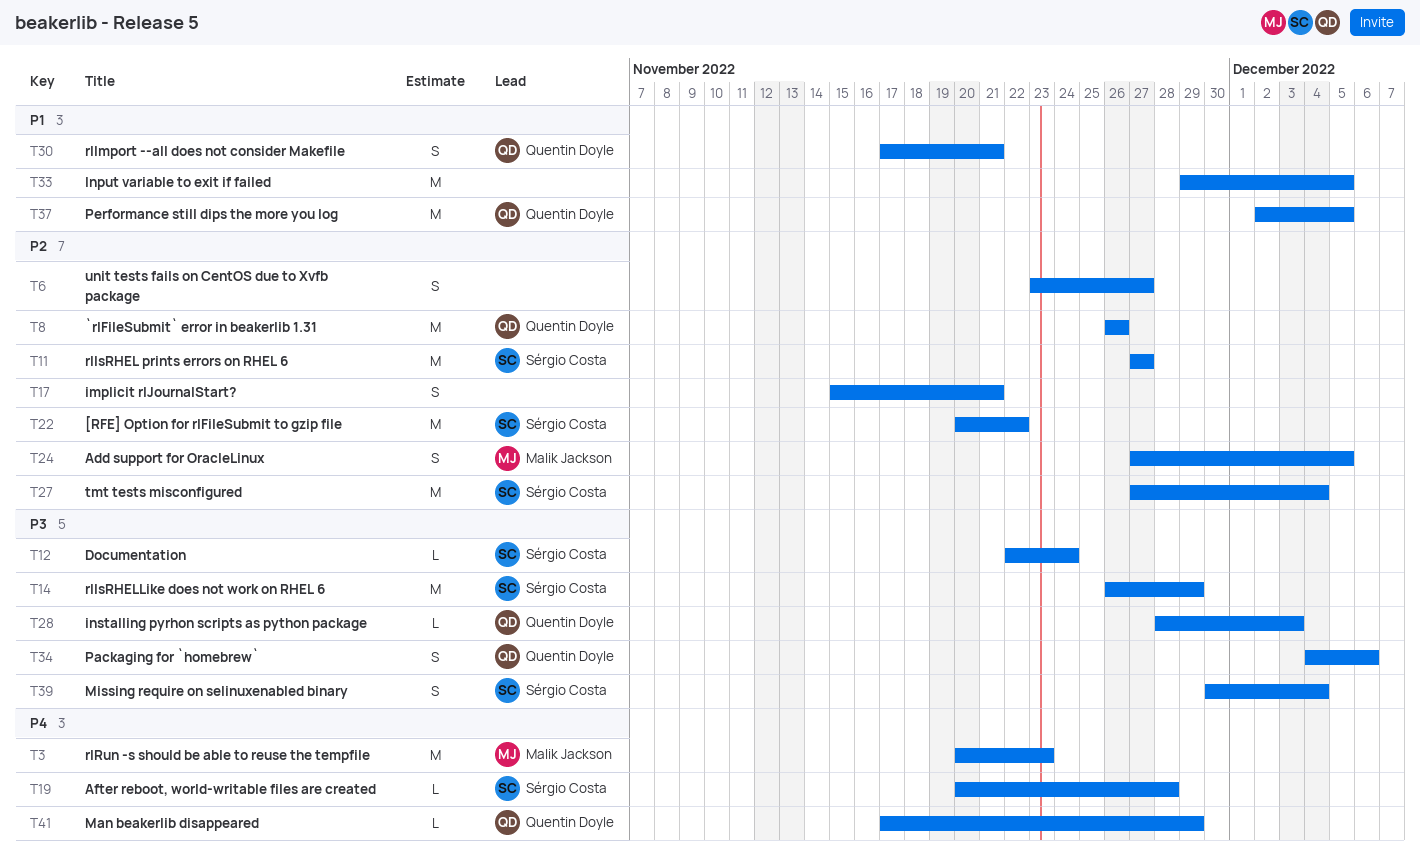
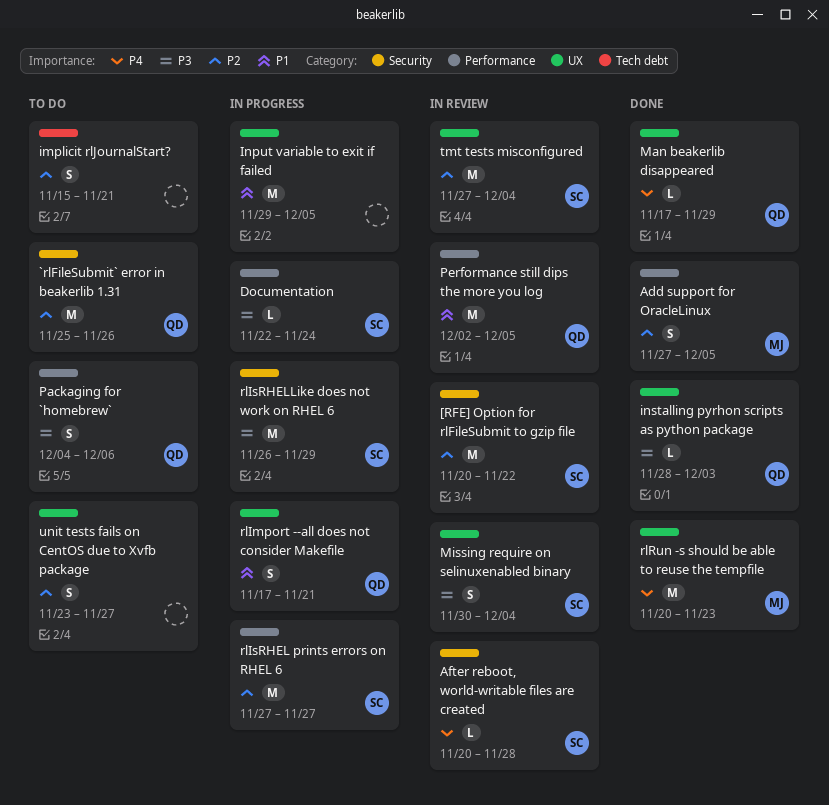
`rlFileSubmit` error in beakerlib 1.31, start: Nov 26 -> Nov 25

